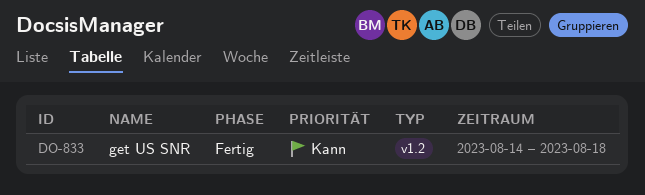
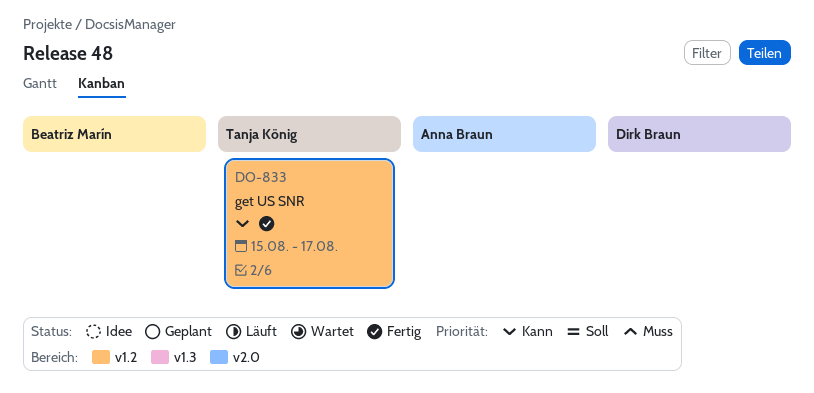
DO-833, start: Aug 14 -> Aug 15
DO-833, due: Aug 18 -> Aug 17

